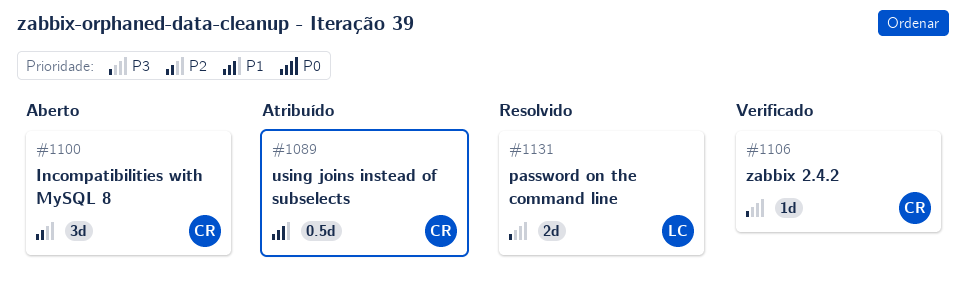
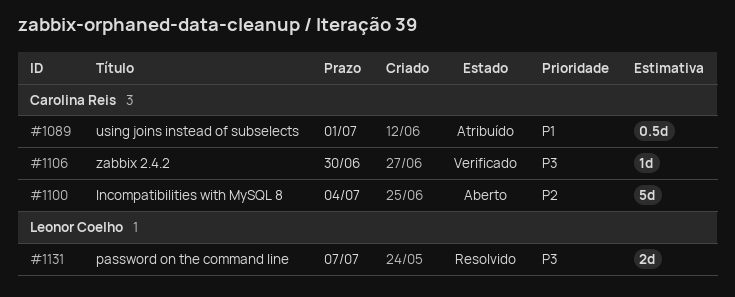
#1100, estimate: 3d -> 5d

